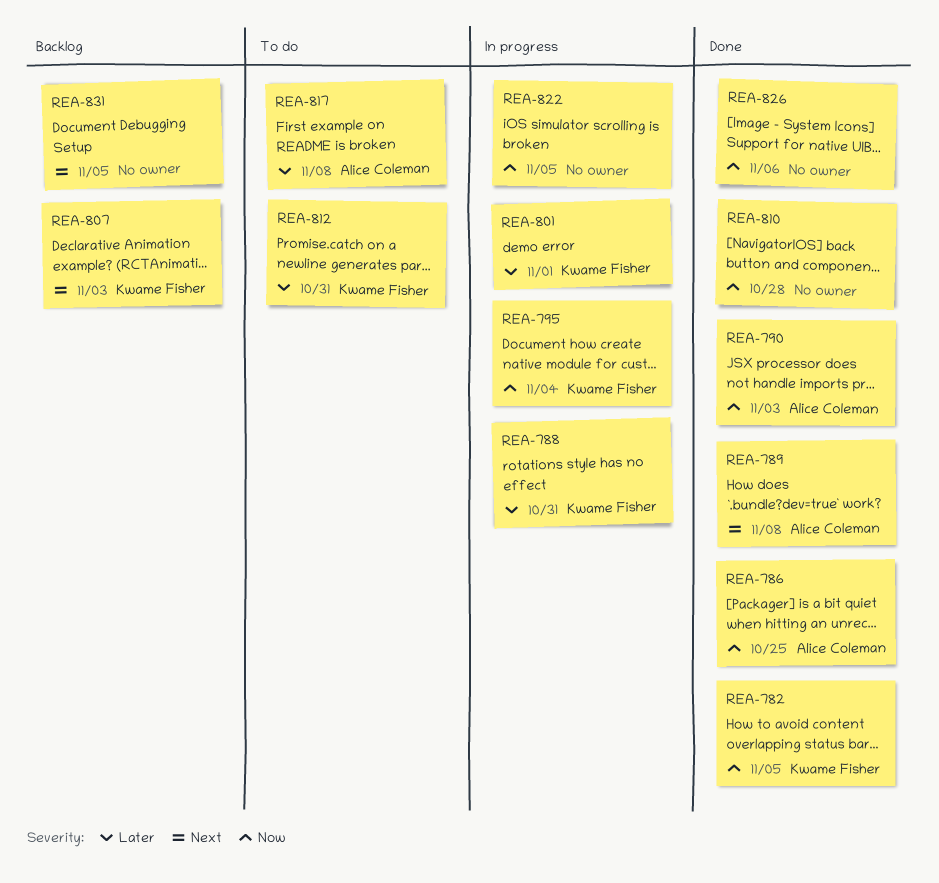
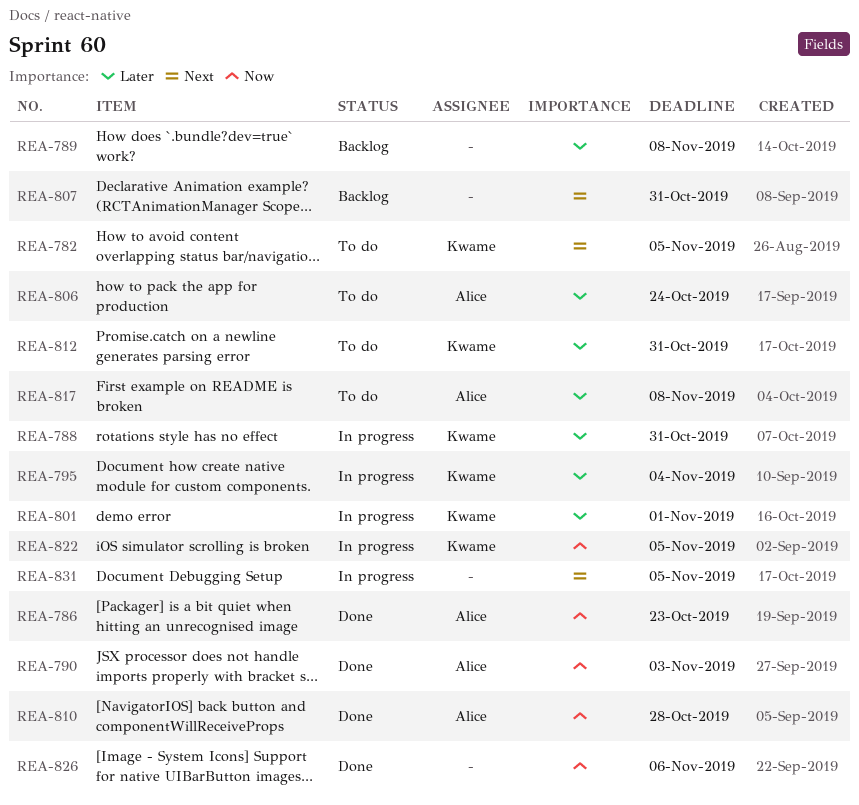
REA-782, status: Done -> To do
REA-782, priority: Now -> Next
REA-786, due: Oct 25 -> Oct 23
REA-789, status: Done -> Backlog
REA-789, owner: Alice Coleman -> none
REA-789, priority: Next -> Later
REA-795, priority: Now -> Later
REA-806: none -> present
REA-807, owner: Kwame Fisher -> none
REA-807, due: Nov 3 -> Oct 31
REA-810, owner: none -> Alice Coleman
REA-822, owner: none -> Kwame Fisher
REA-831, status: Backlog -> In progress

